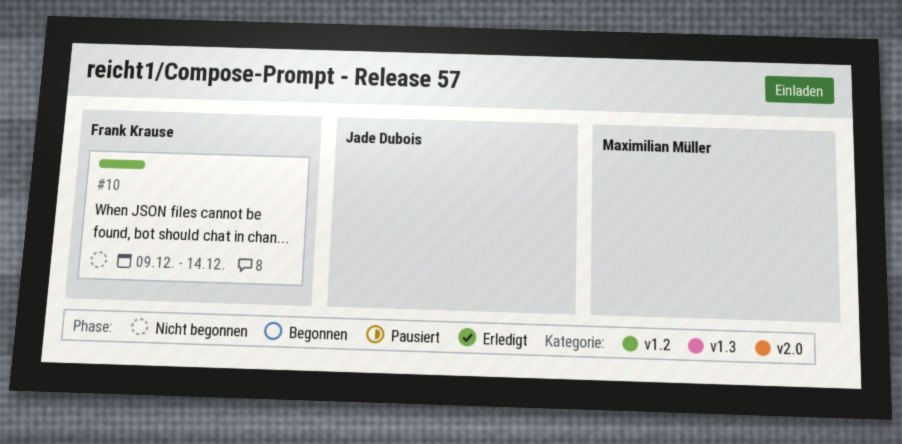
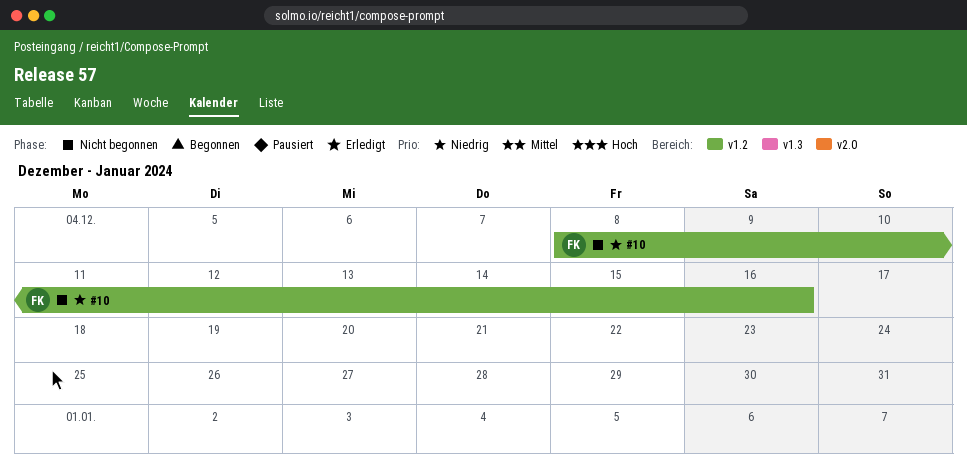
#10, start: Dec 9 -> Dec 8
#10, due: Dec 14 -> Dec 16

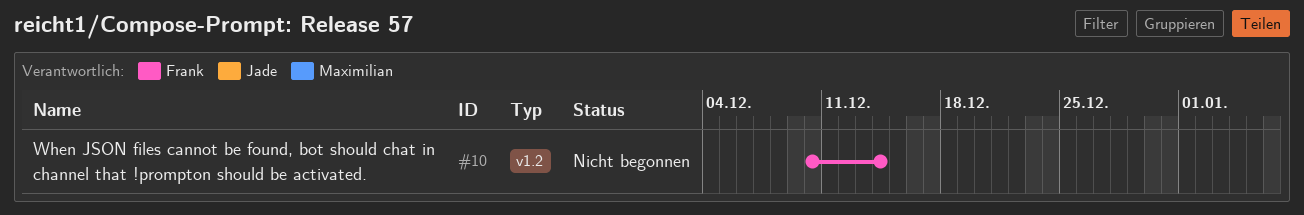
#10, start: Dec 8 -> Dec 10
#10, due: Dec 16 -> Dec 14

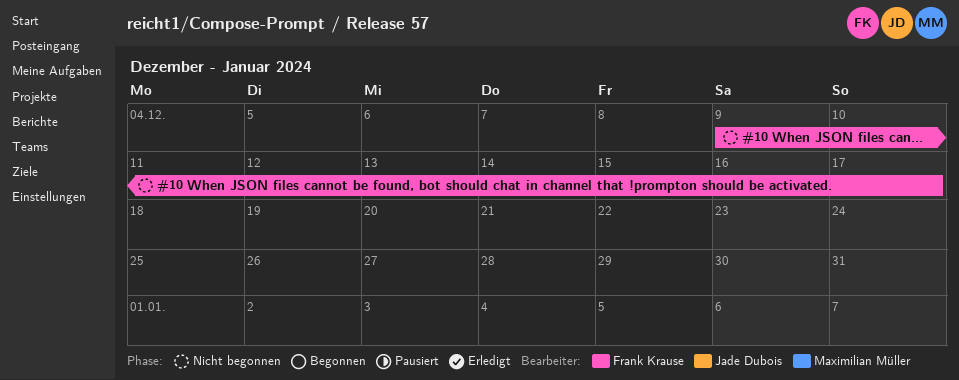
#10, start: Dec 10 -> Dec 9
#10, due: Dec 14 -> Dec 17

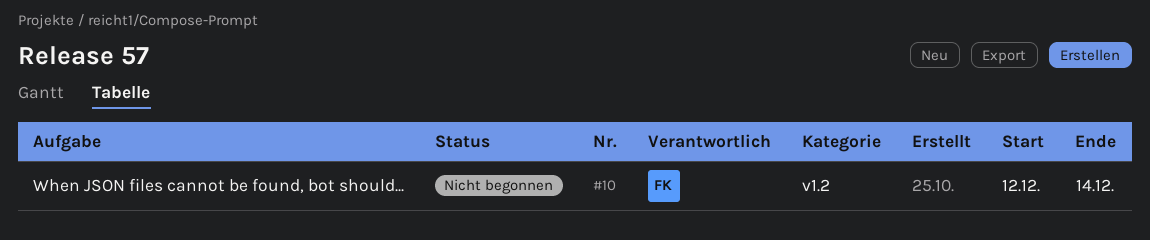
#10, start: Dec 9 -> Dec 12
#10, due: Dec 17 -> Dec 14

